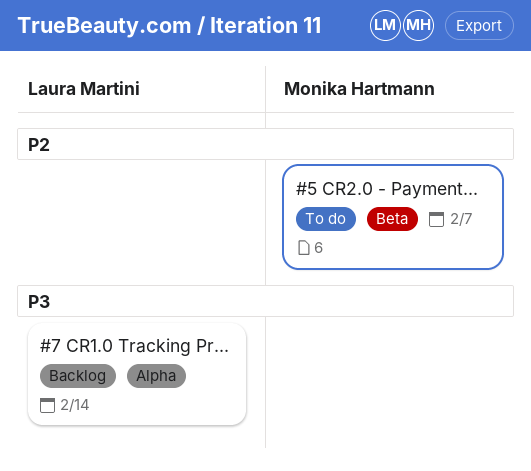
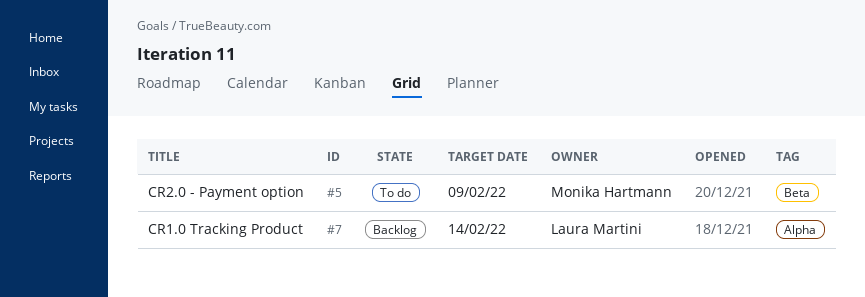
#5, due: Feb 7 -> Feb 9

